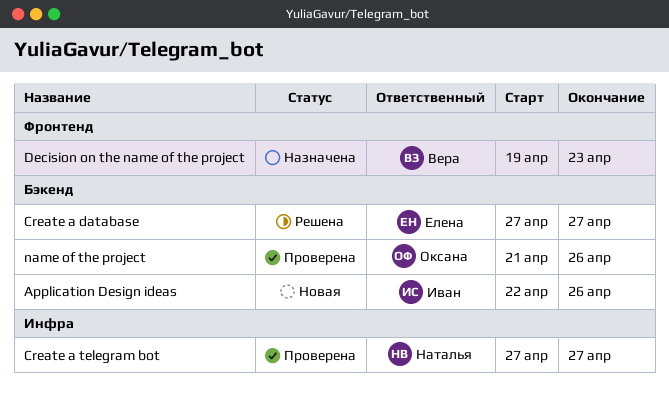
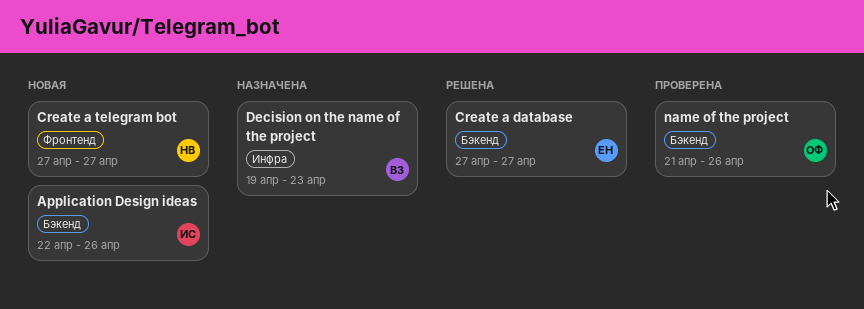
Decision on the name of the project, label: Фронтенд -> Инфра
Сreate a telegram bot, status: Проверена -> Новая
Сreate a telegram bot, label: Инфра -> Фронтенд

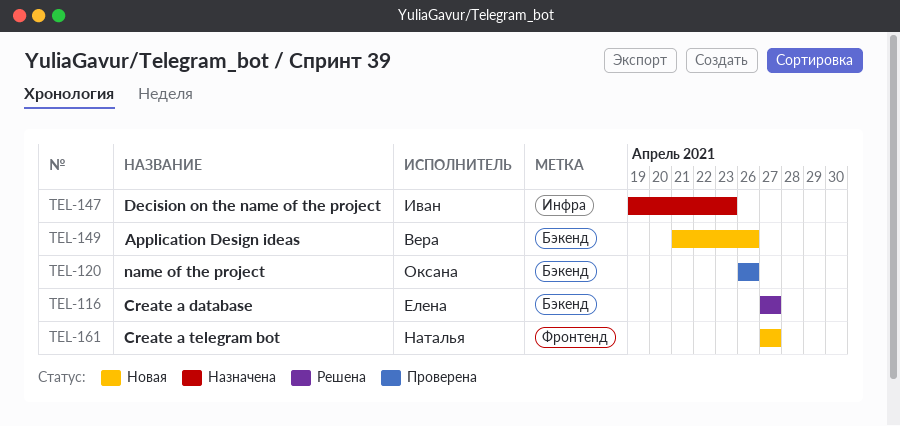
Application Design ideas, owner: Иван -> Вера
Application Design ideas, start: Apr 22 -> Apr 21
Decision on the name of the project, owner: Вера -> Иван
name of the project, start: Apr 21 -> Apr 26

